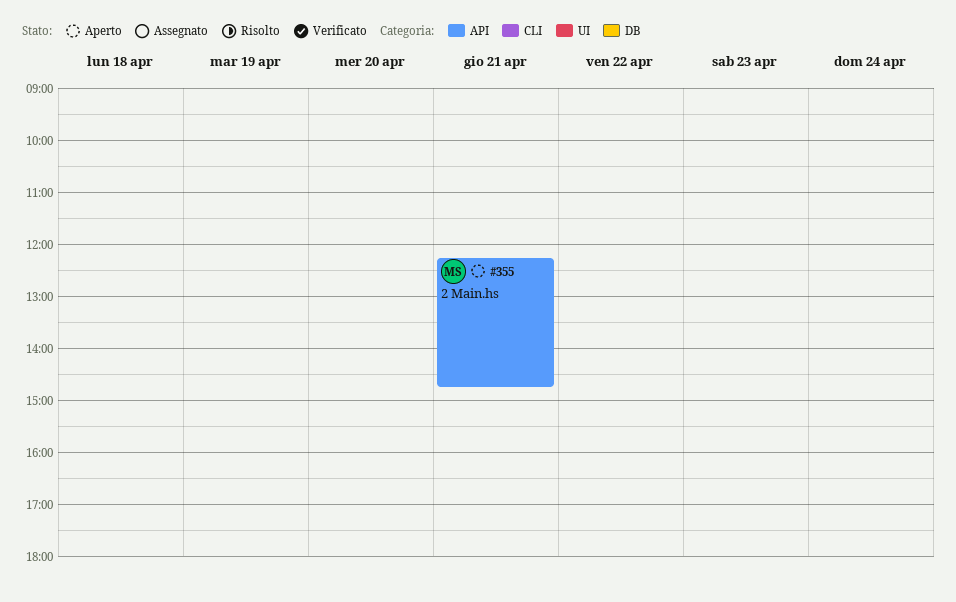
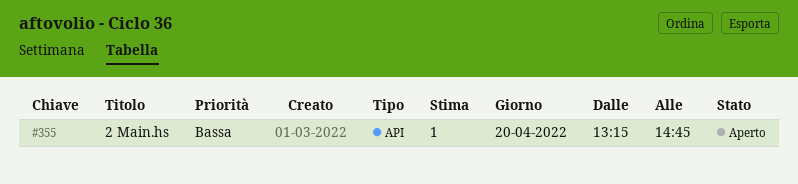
#355, day: Apr 21 -> Apr 20
#355, begins: 12:15 -> 13:15

